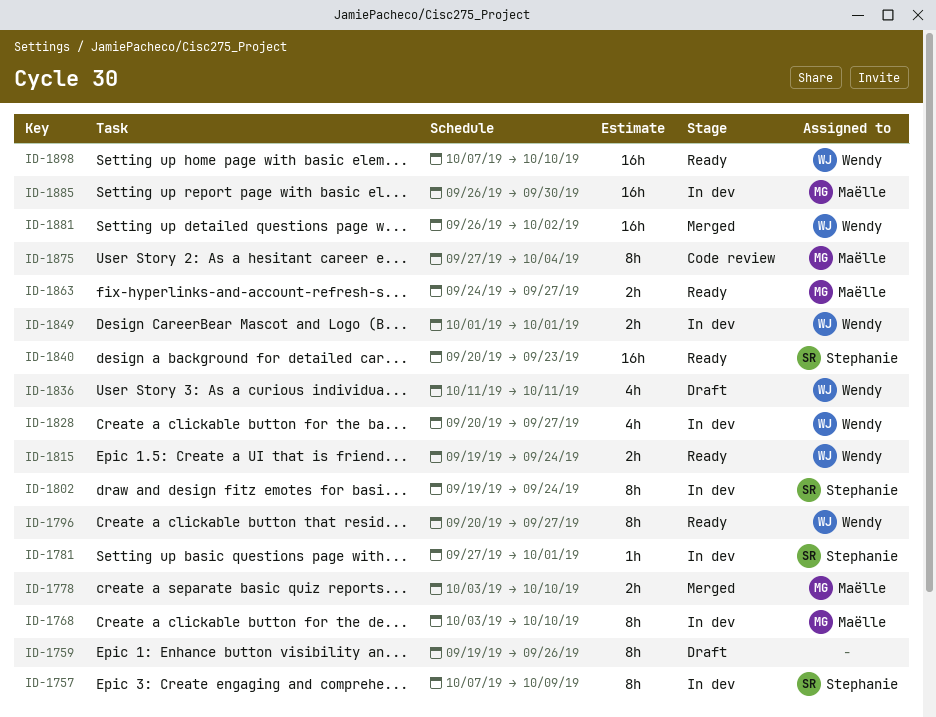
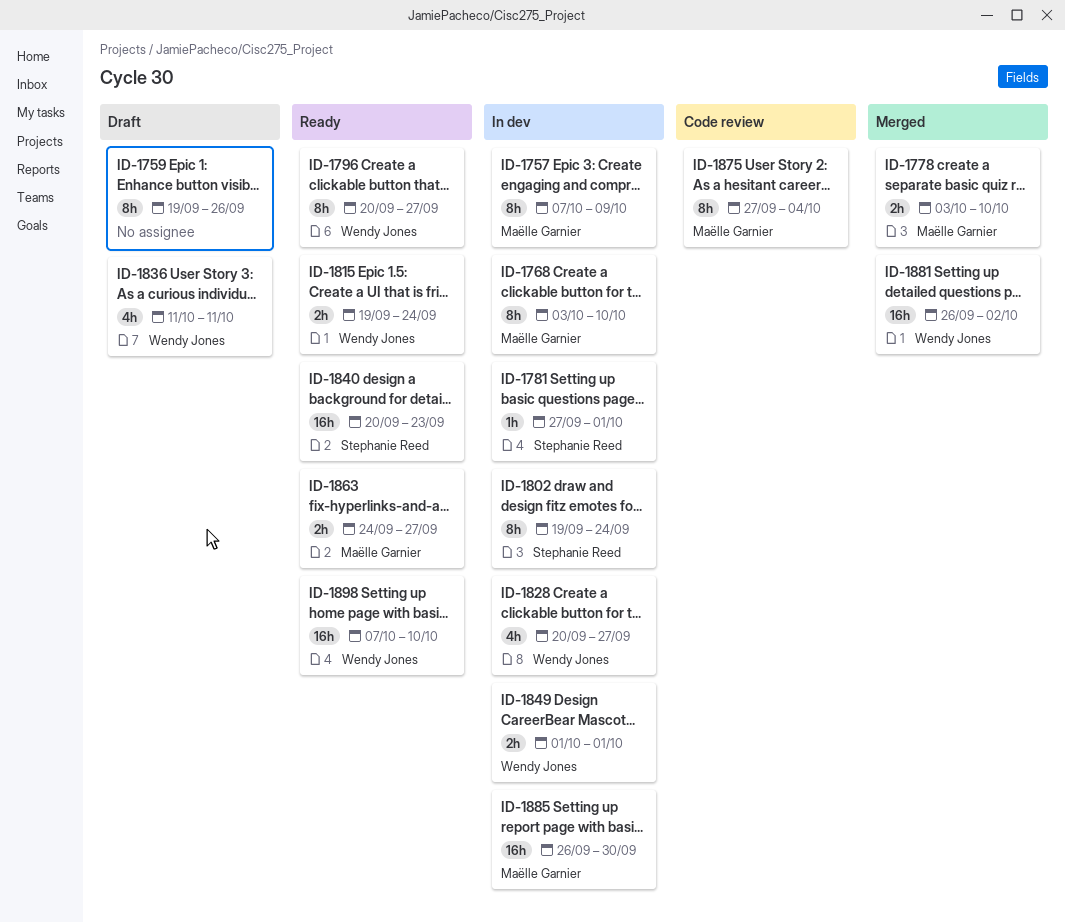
ID-1757, owner: Stephanie Reed -> Maëlle Garnier

